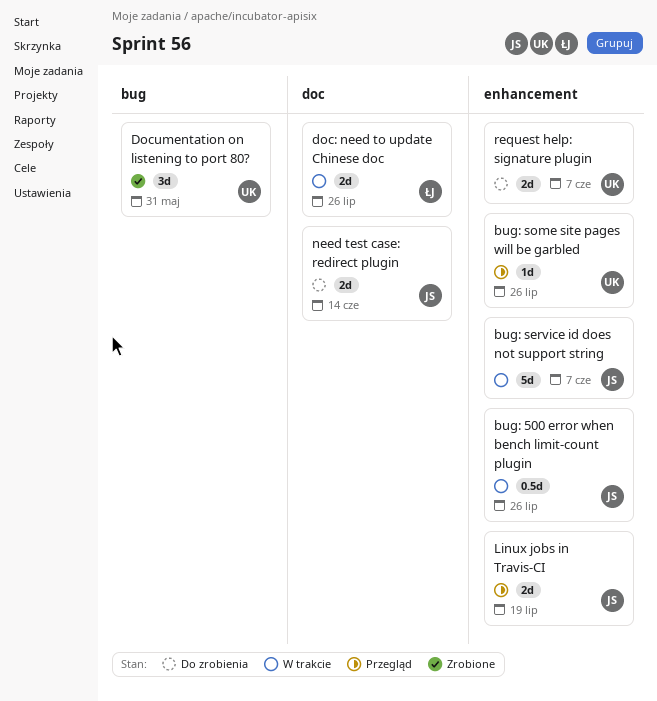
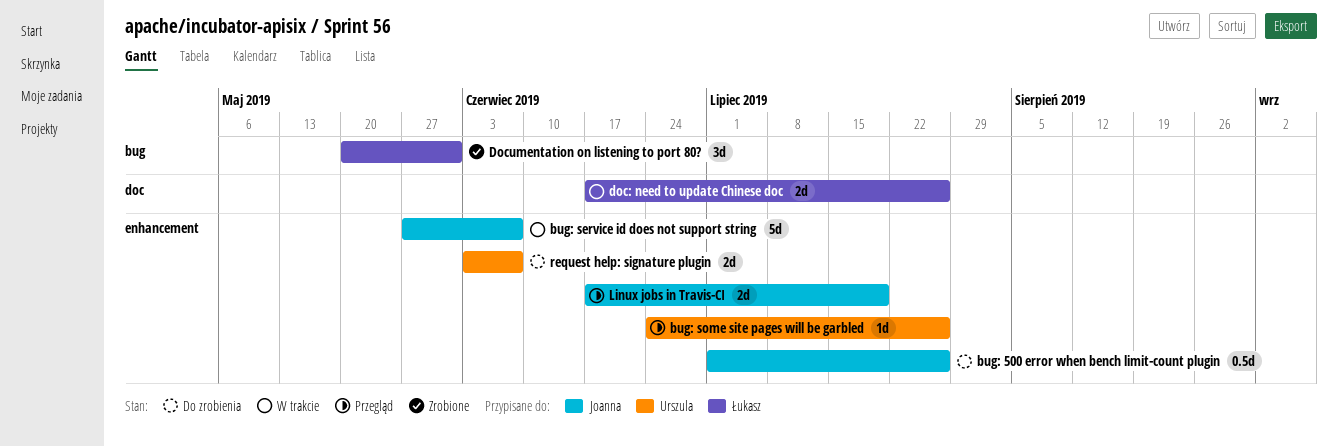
bug: 500 error when bench limit-count plugin, status: W trakcie -> Do zrobienia
Documentation on listening to port 80?, owner: Urszula -> Łukasz
need test case: redirect plugin: present -> none

